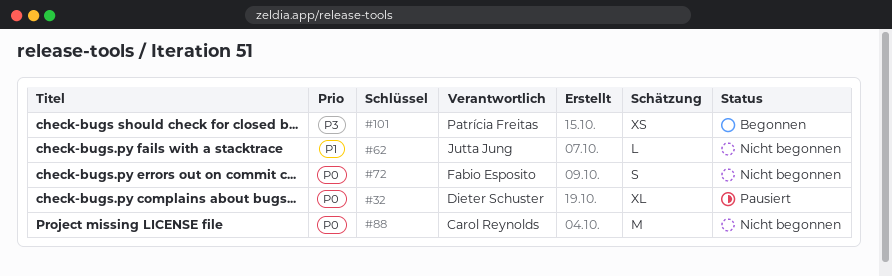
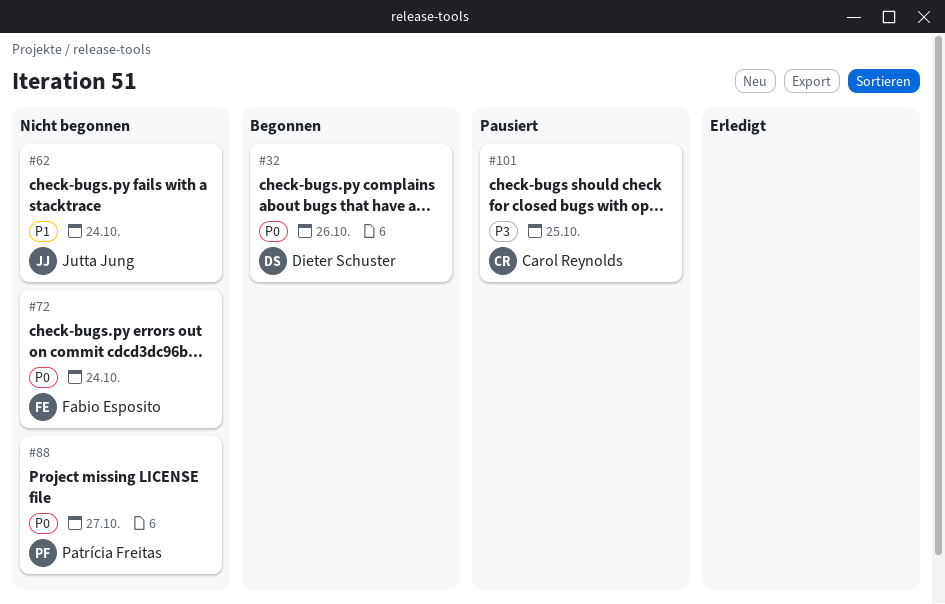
#32, status: Pausiert -> Begonnen
#88, owner: Carol Reynolds -> Patrícia Freitas
#101, status: Begonnen -> Pausiert
#101, owner: Patrícia Freitas -> Carol Reynolds

